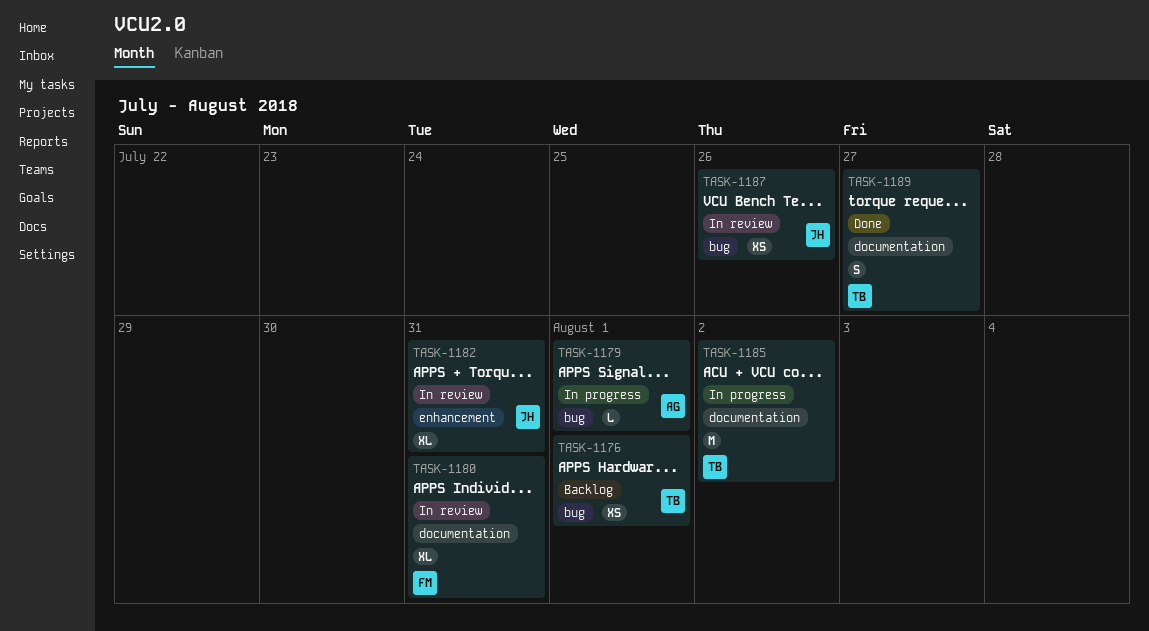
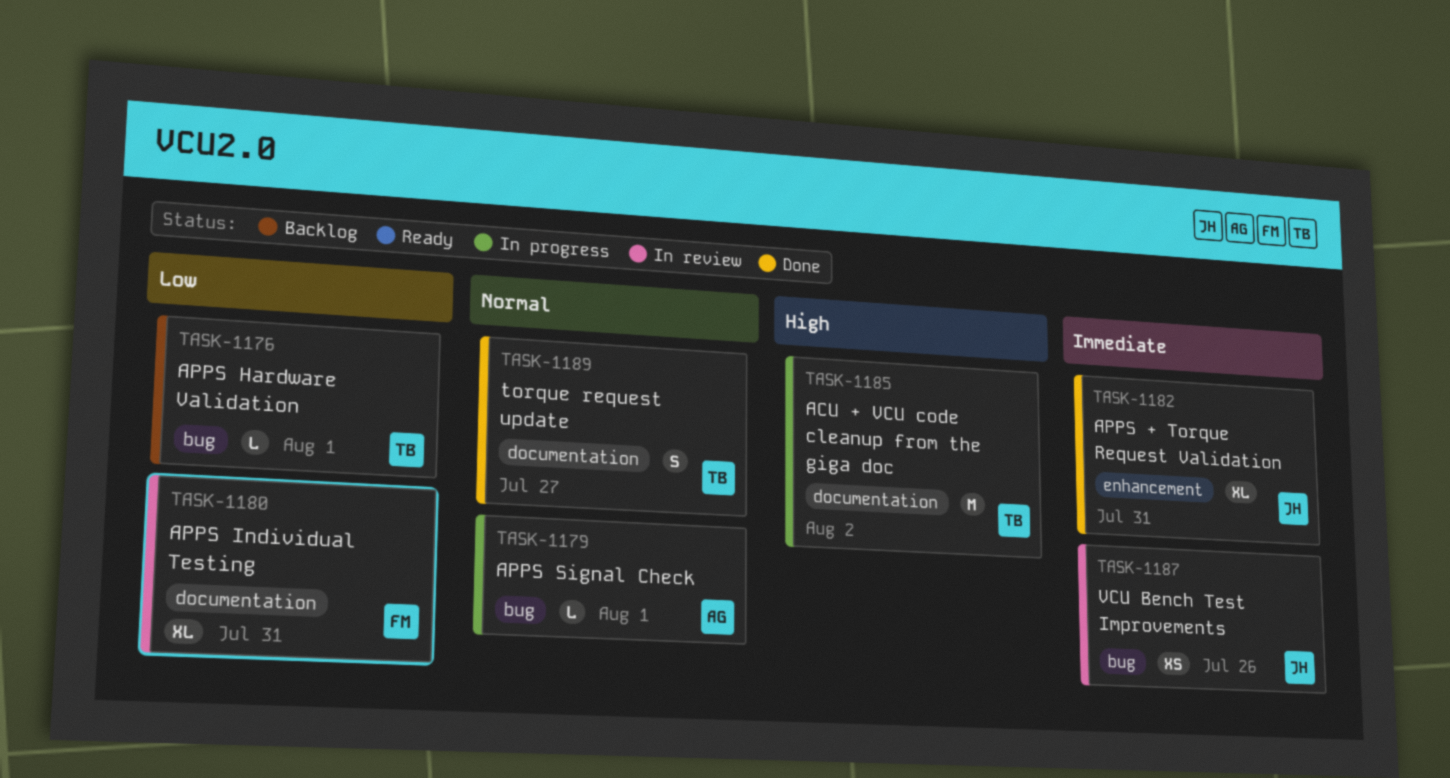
TASK-1176, estimate: XS -> L
TASK-1182, status: In review -> Done

